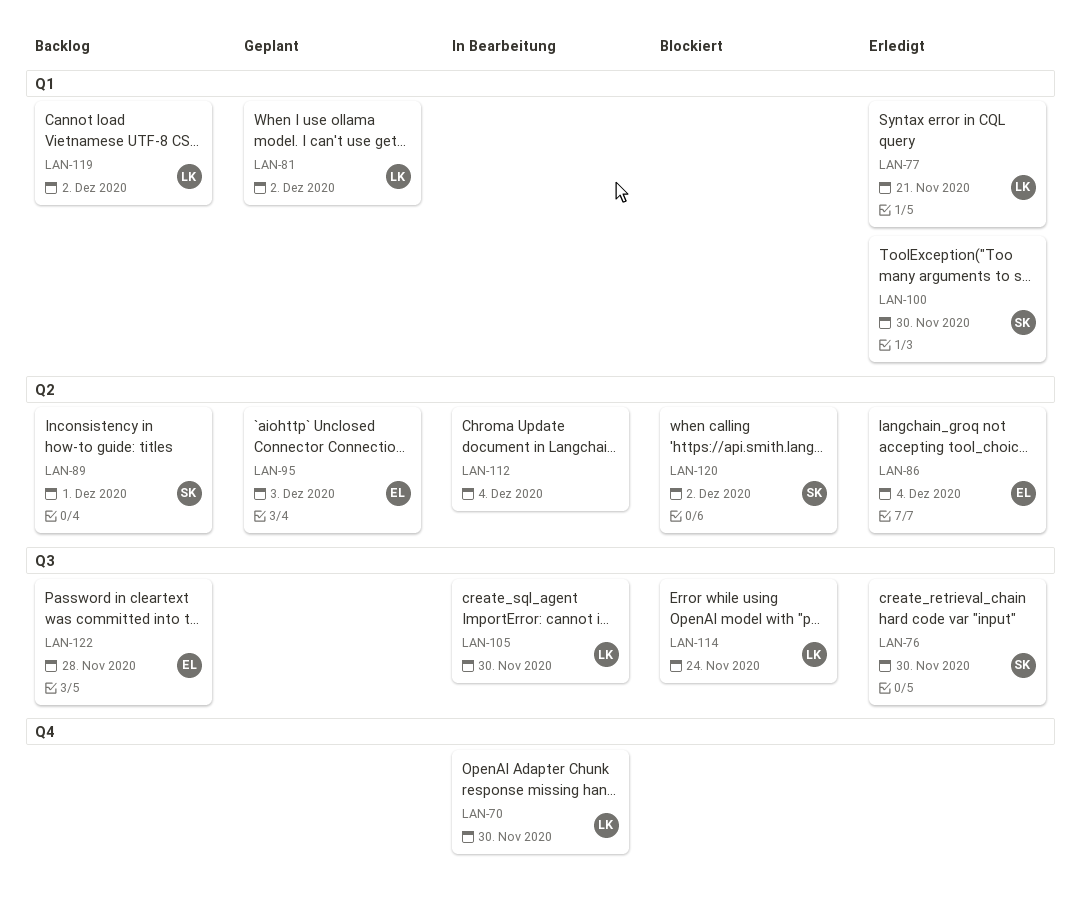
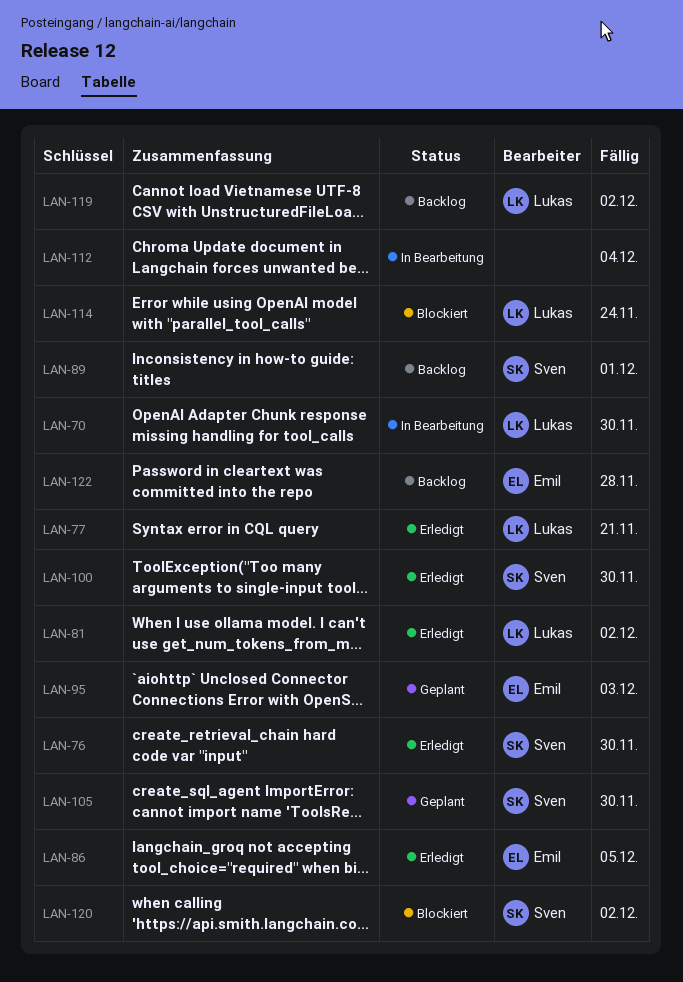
LAN-81, status: Geplant -> Erledigt
LAN-86, due: Dec 4 -> Dec 5
LAN-105, status: In Bearbeitung -> Geplant
LAN-105, owner: Lukas -> Sven

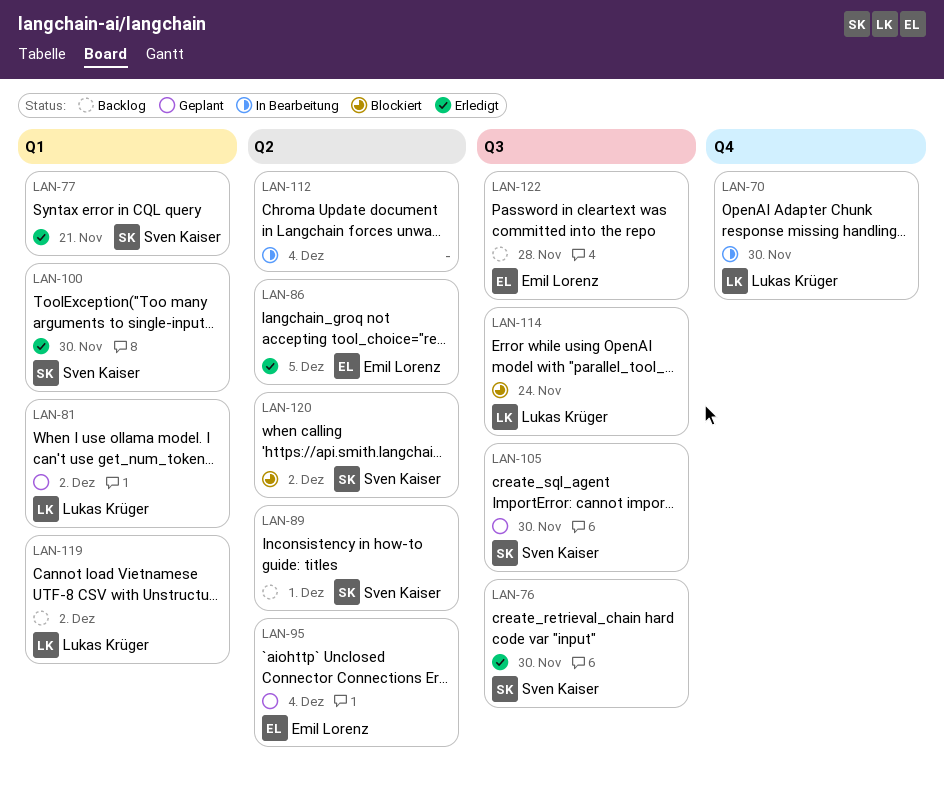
LAN-77, owner: Lukas Krüger -> Sven Kaiser
LAN-81, status: Erledigt -> Geplant
LAN-95, due: Dec 3 -> Dec 4

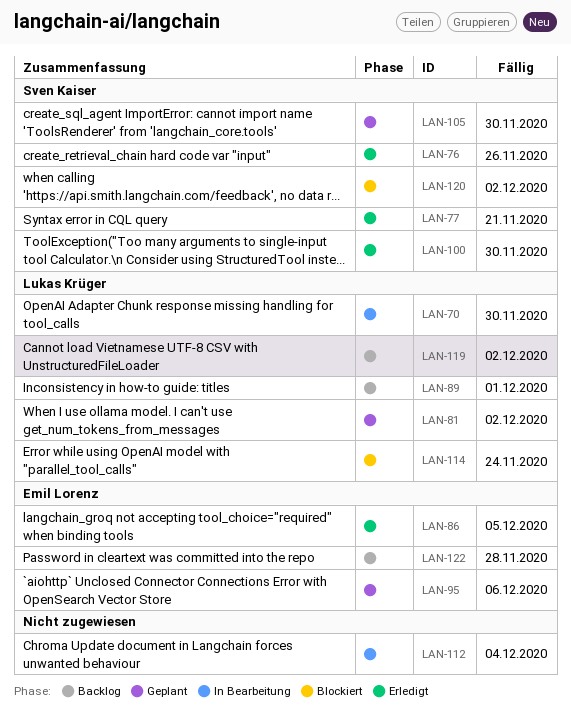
LAN-76, due: Nov 30 -> Nov 26
LAN-89, owner: Sven Kaiser -> Lukas Krüger
LAN-95, due: Dec 4 -> Dec 6

